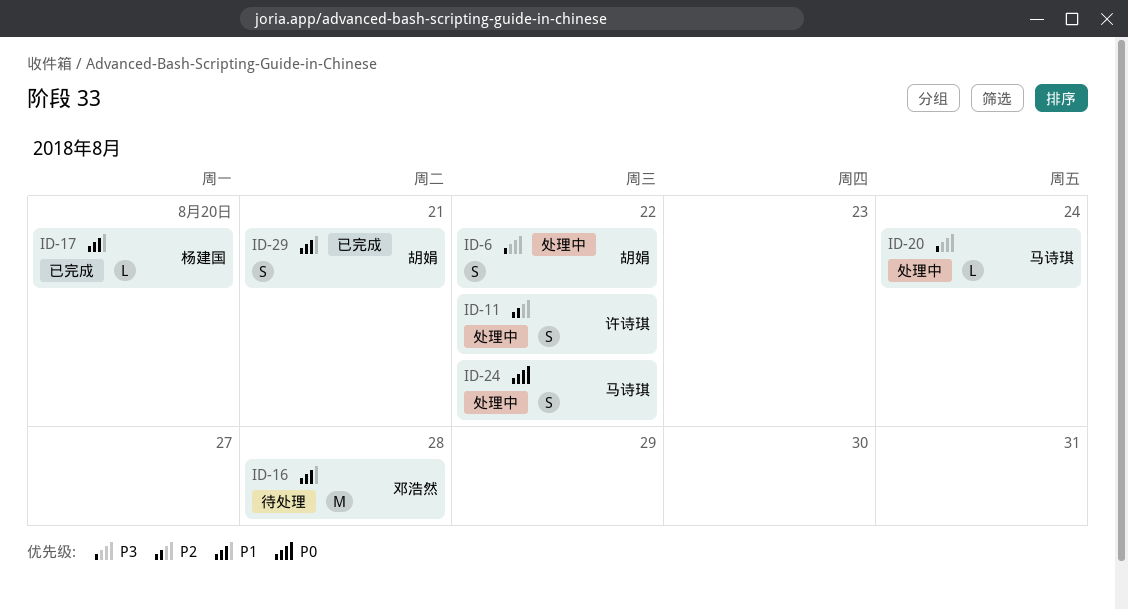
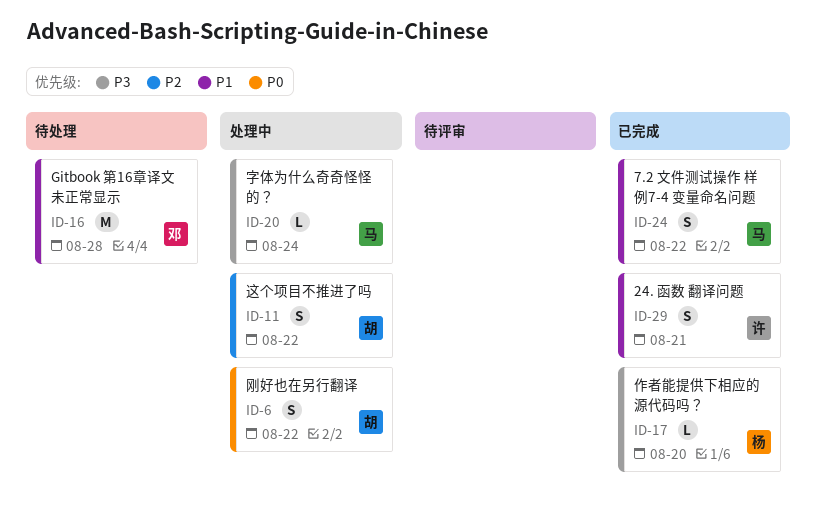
ID-6, priority: P3 -> P0
ID-11, owner: 许诗琪 -> 胡娟
ID-17, priority: P1 -> P3
ID-24, status: 处理中 -> 已完成
ID-24, priority: P0 -> P1
ID-29, owner: 胡娟 -> 许诗琪

